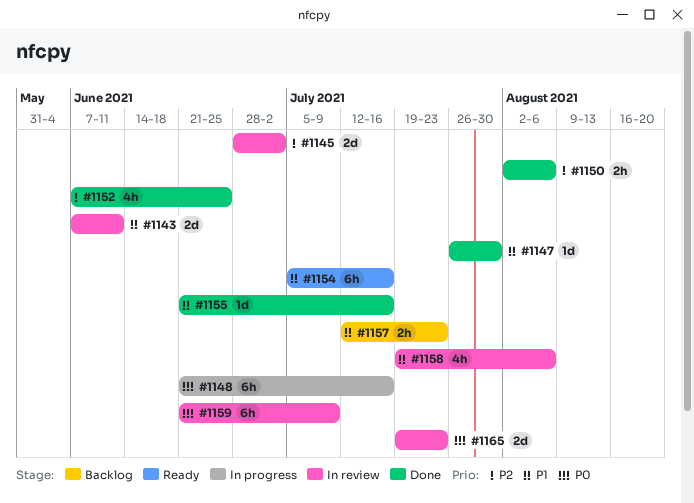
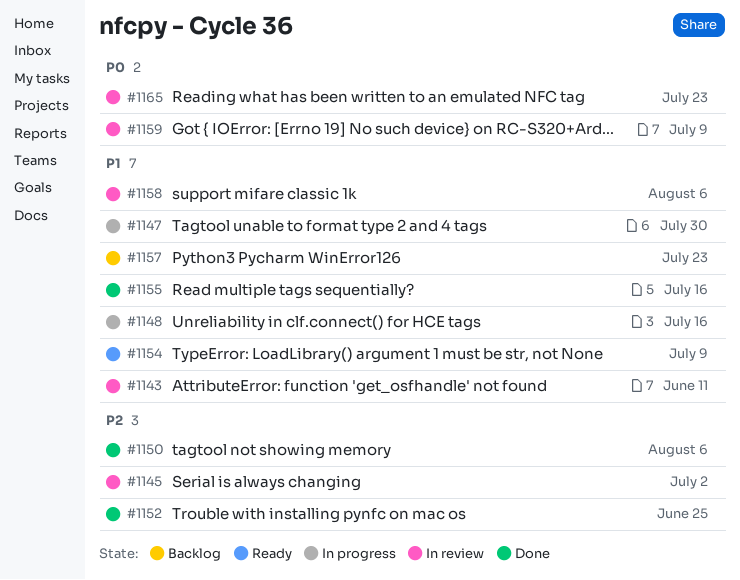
#1147, status: Done -> In progress
#1148, priority: P0 -> P1
#1154, due: Jul 16 -> Jul 9

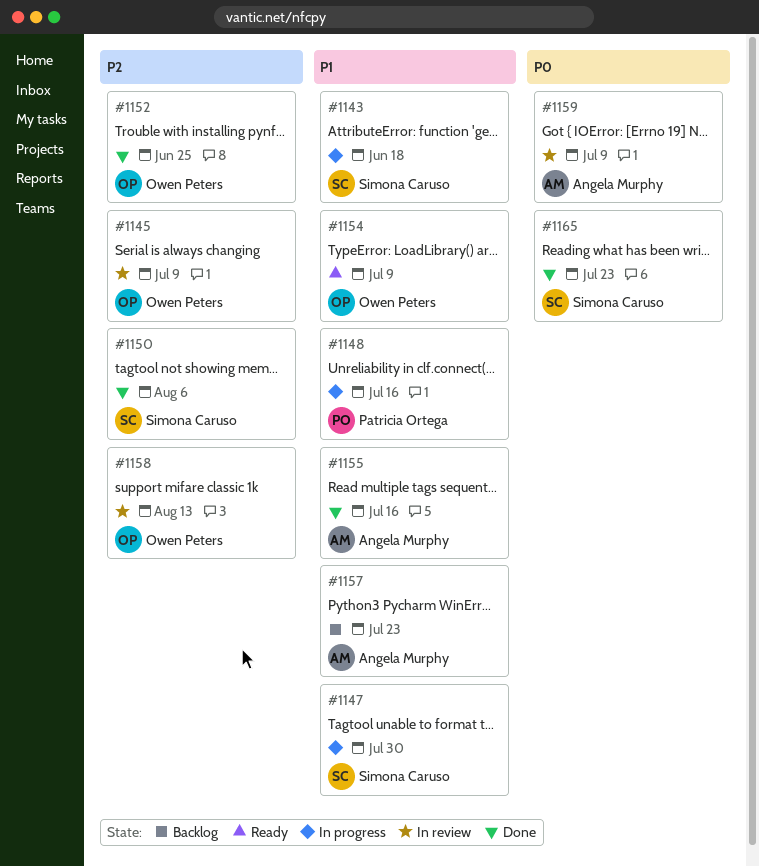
#1143, status: In review -> In progress
#1143, due: Jun 11 -> Jun 18
#1145, due: Jul 2 -> Jul 9
#1158, priority: P1 -> P2
#1158, due: Aug 6 -> Aug 13
#1165, status: In review -> Done

